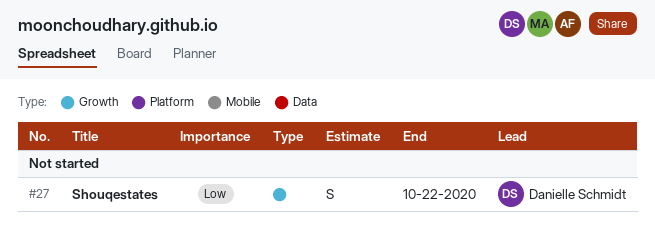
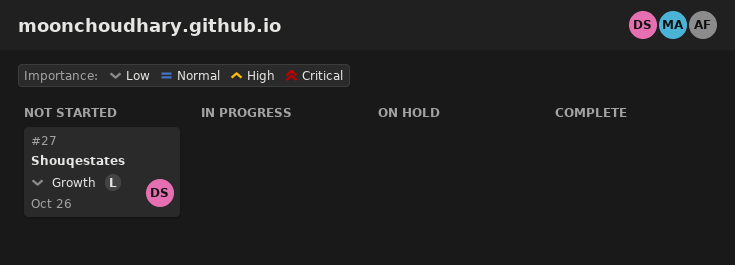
#27, estimate: S -> L
#27, due: Oct 22 -> Oct 26

